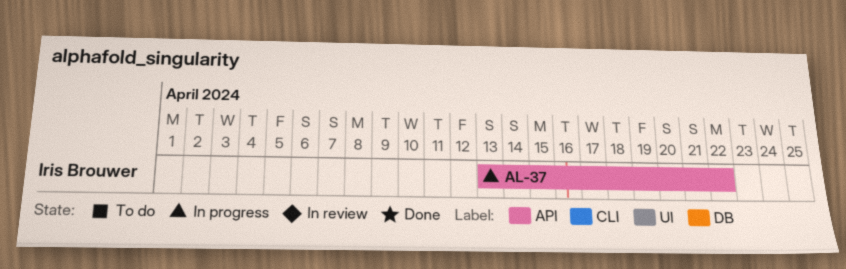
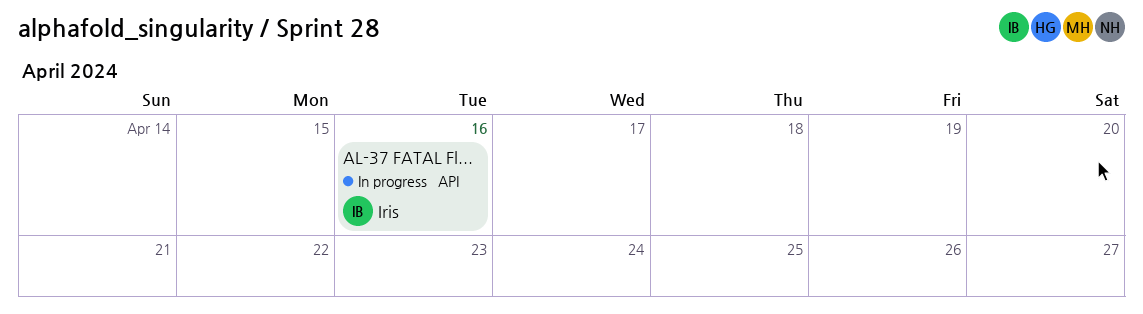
AL-37, due: Apr 22 -> Apr 16

